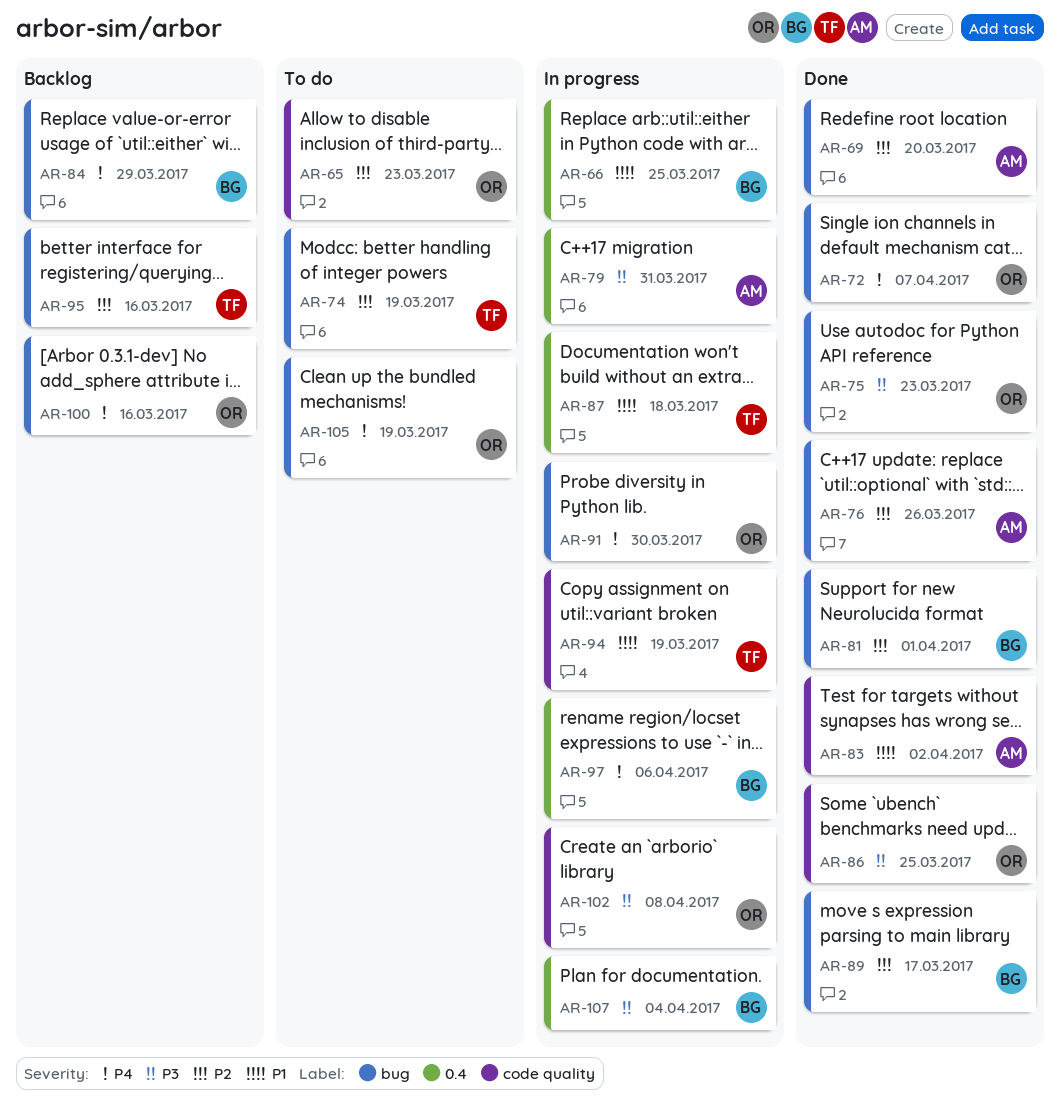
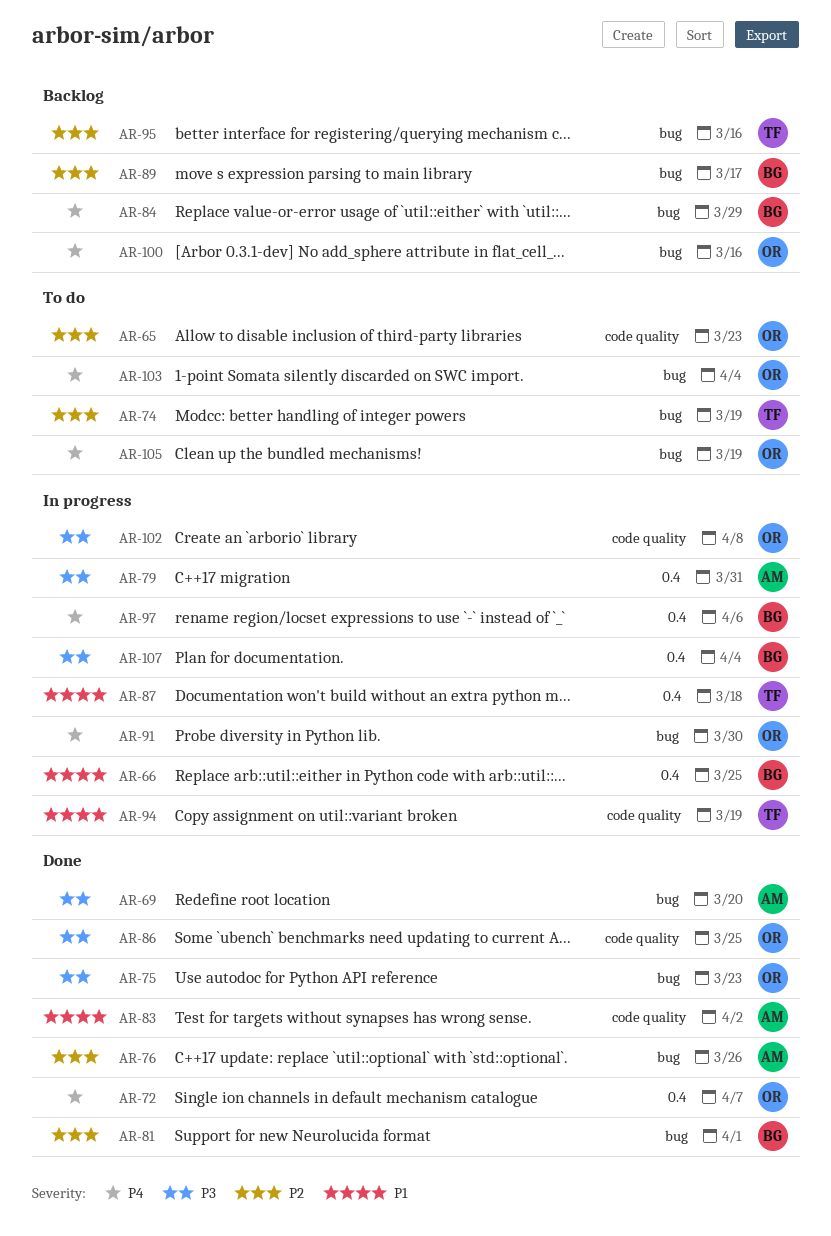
AR-69, priority: P2 -> P3
AR-72, label: bug -> 0.4
AR-89, status: Done -> Backlog
AR-103: none -> present

